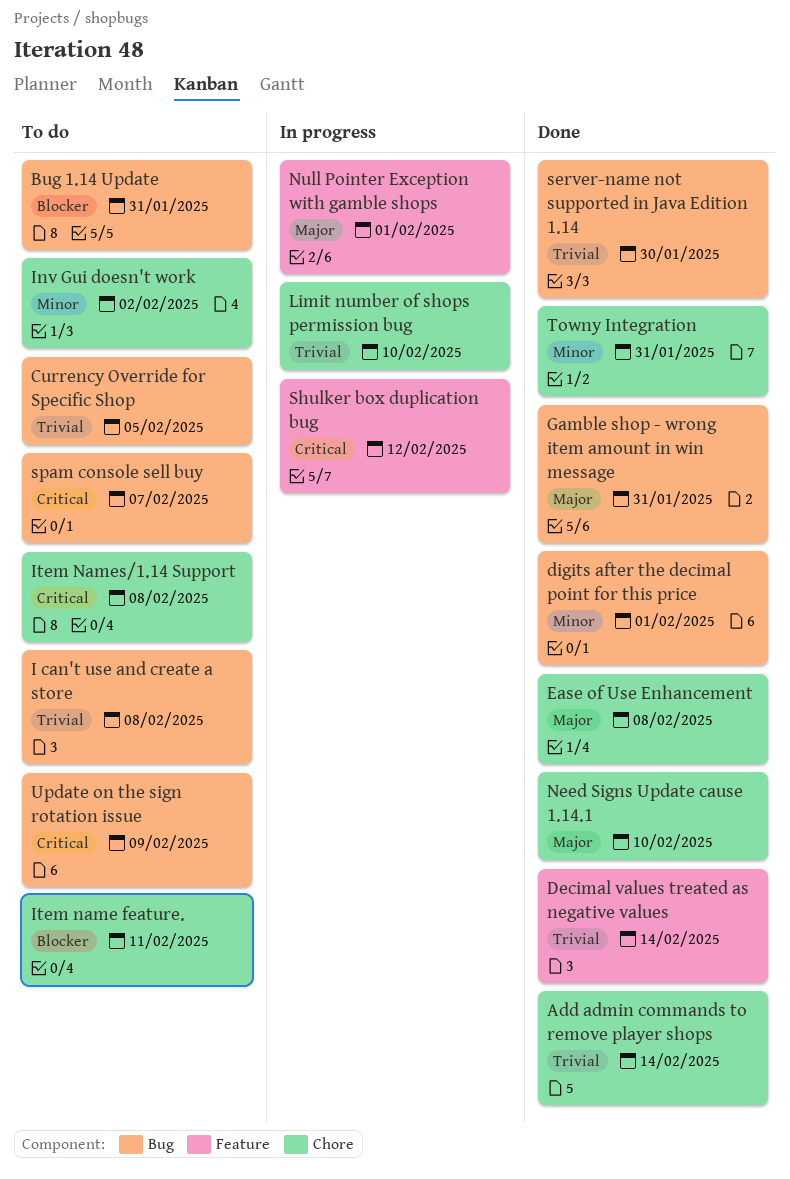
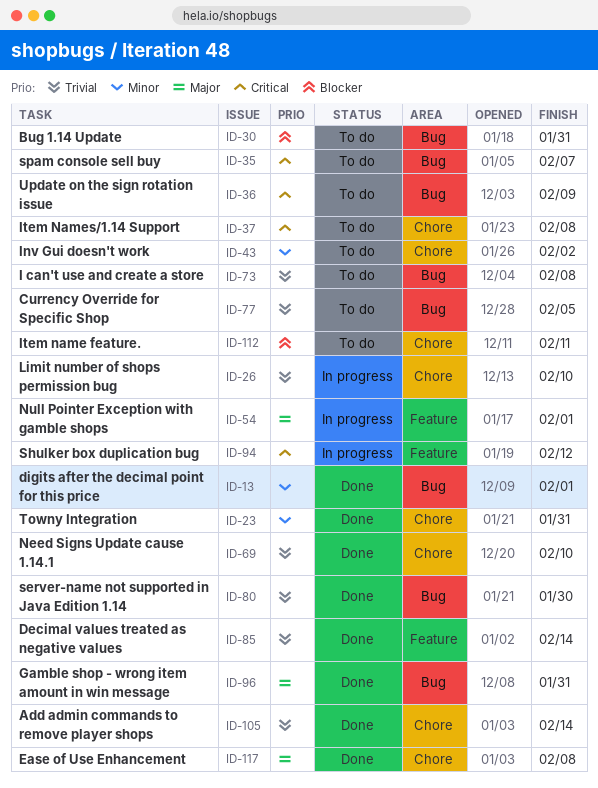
Need Signs Update cause 1.14.1, priority: Major -> Trivial

